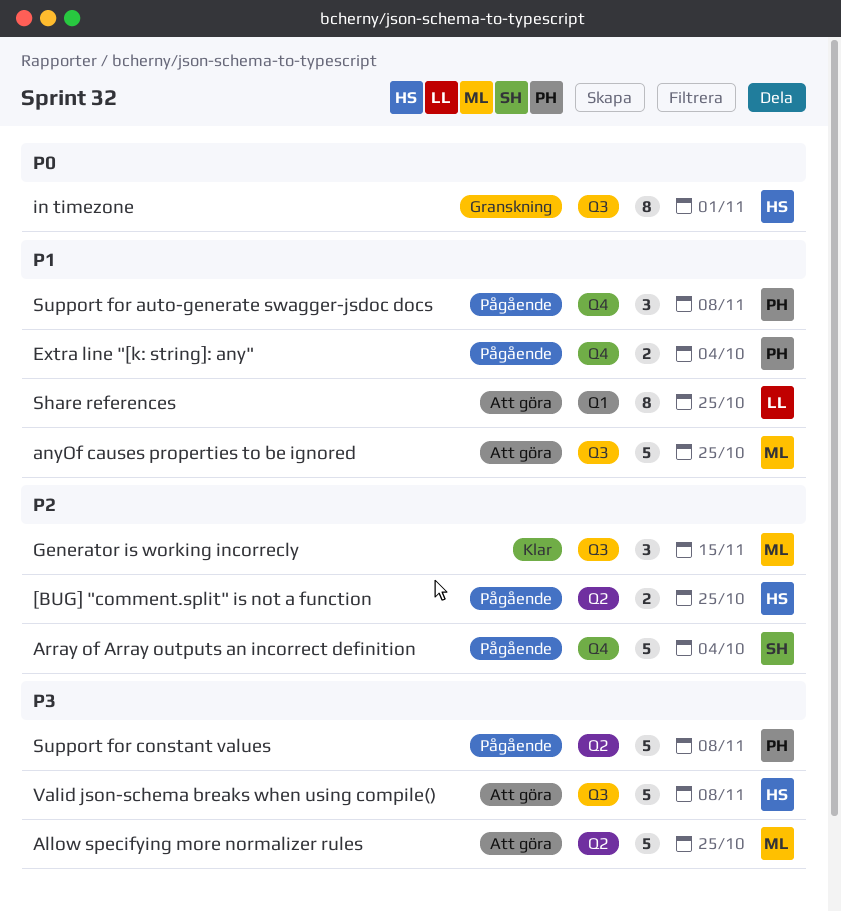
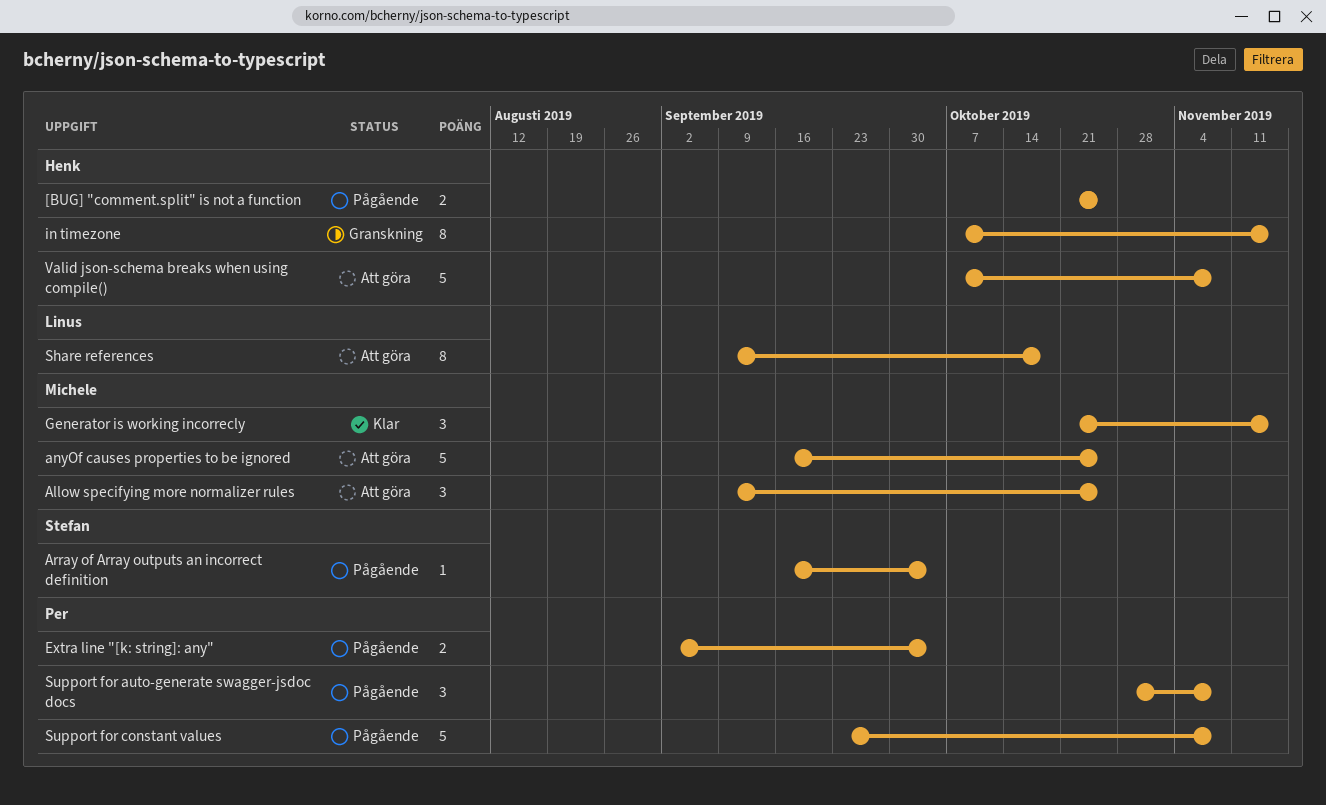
Allow specifying more normalizer rules, estimate: 5 -> 3
Array of Array outputs an incorrect definition, estimate: 5 -> 1
in timezone, due: Nov 1 -> Nov 15
Share references, due: Oct 25 -> Oct 18

